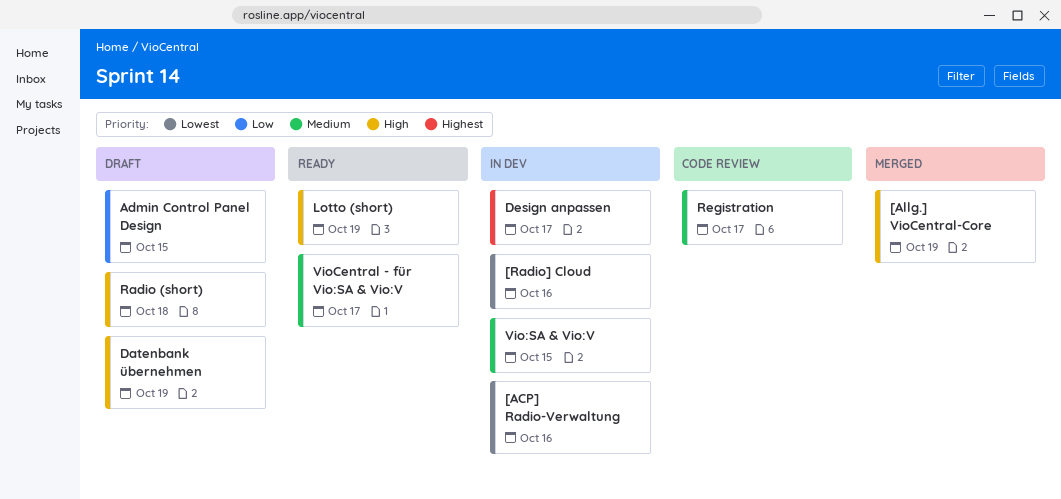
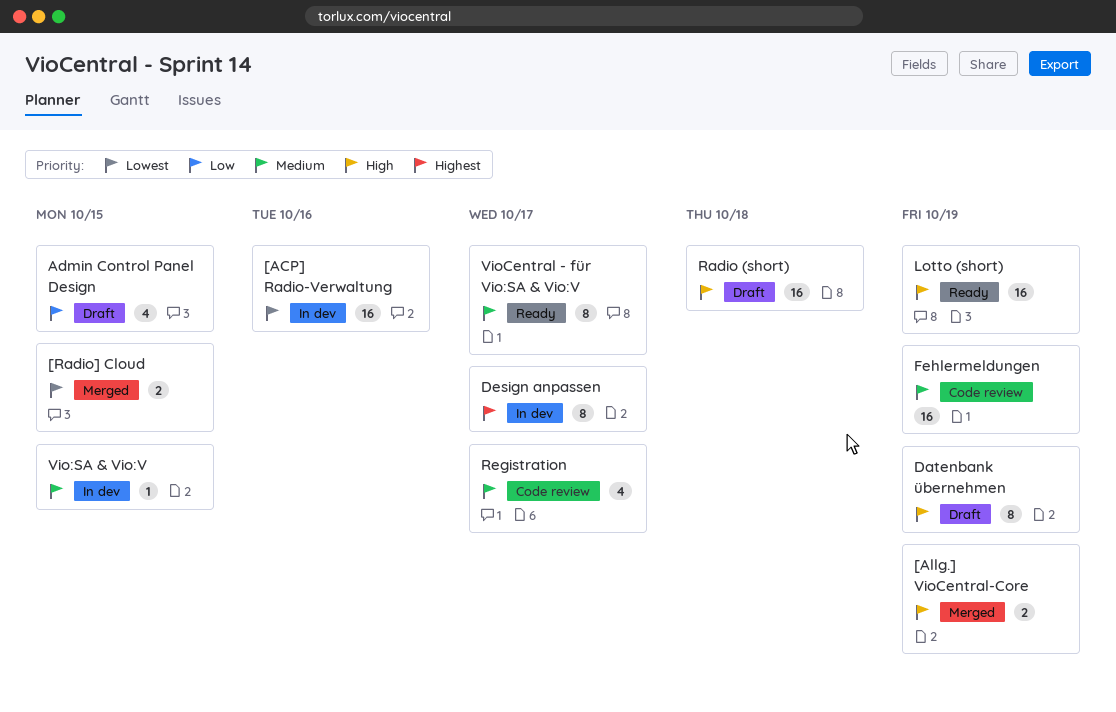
[Radio] Cloud, status: In dev -> Merged
[Radio] Cloud, due: Oct 16 -> Oct 15
Fehlermeldungen: none -> present

